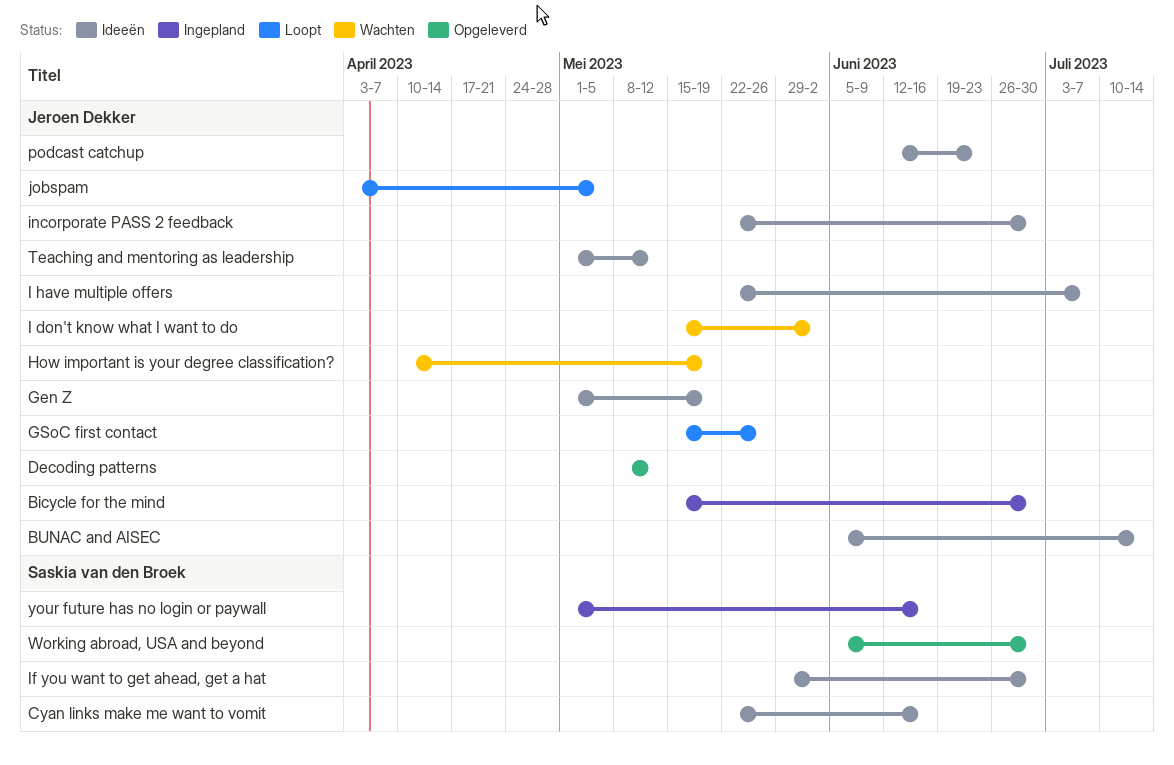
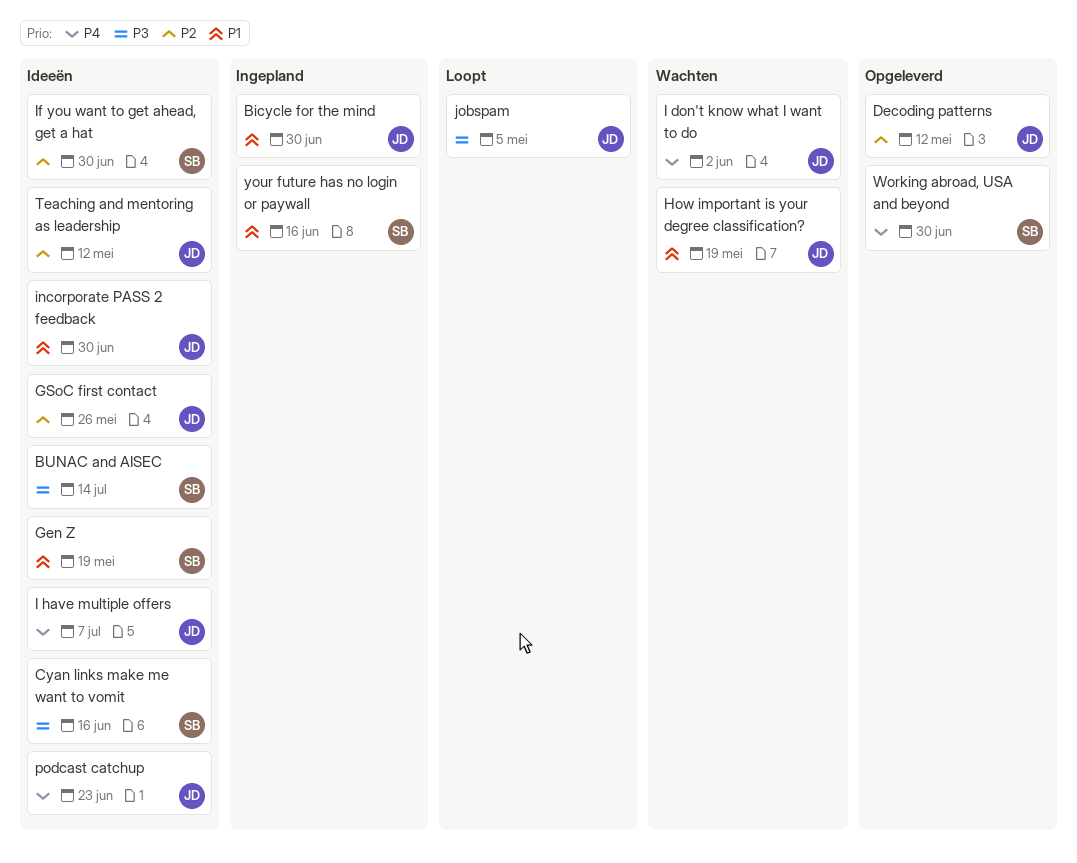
BUNAC and AISEC, owner: Jeroen Dekker -> Saskia van den Broek
Gen Z, owner: Jeroen Dekker -> Saskia van den Broek
GSoC first contact, status: Loopt -> Ideeën

